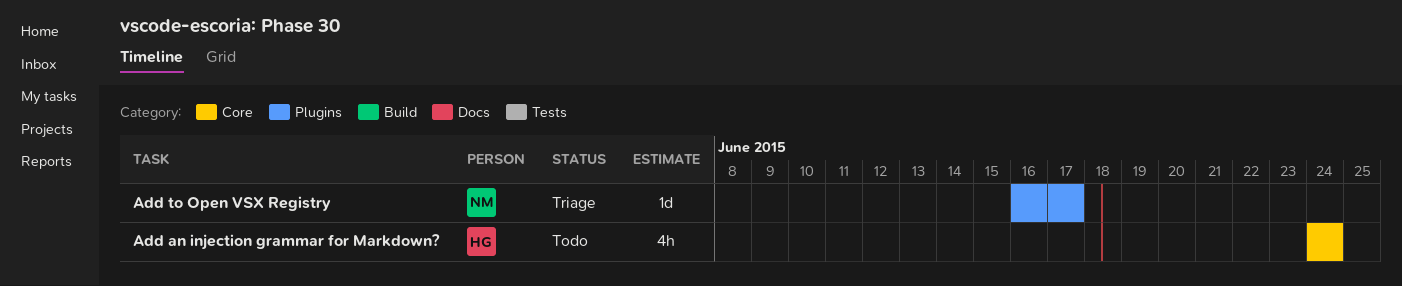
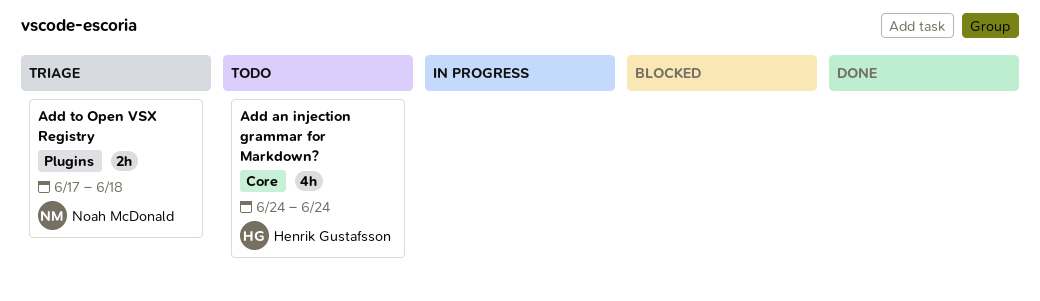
Add to Open VSX Registry, estimate: 1d -> 2h
Add to Open VSX Registry, start: Jun 16 -> Jun 17
Add to Open VSX Registry, due: Jun 17 -> Jun 18

